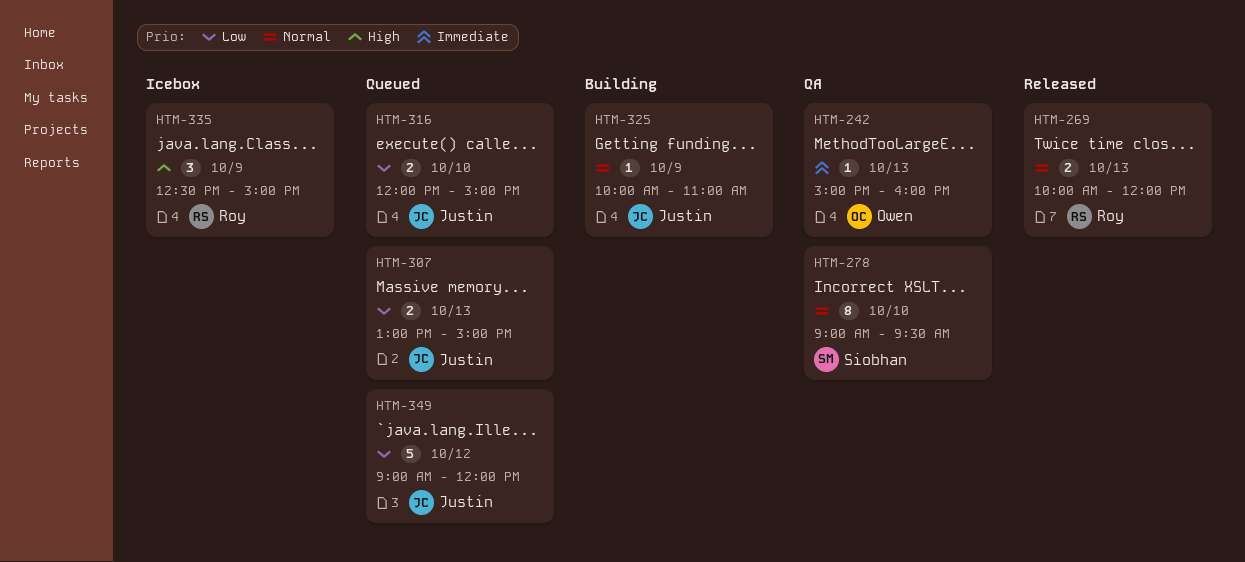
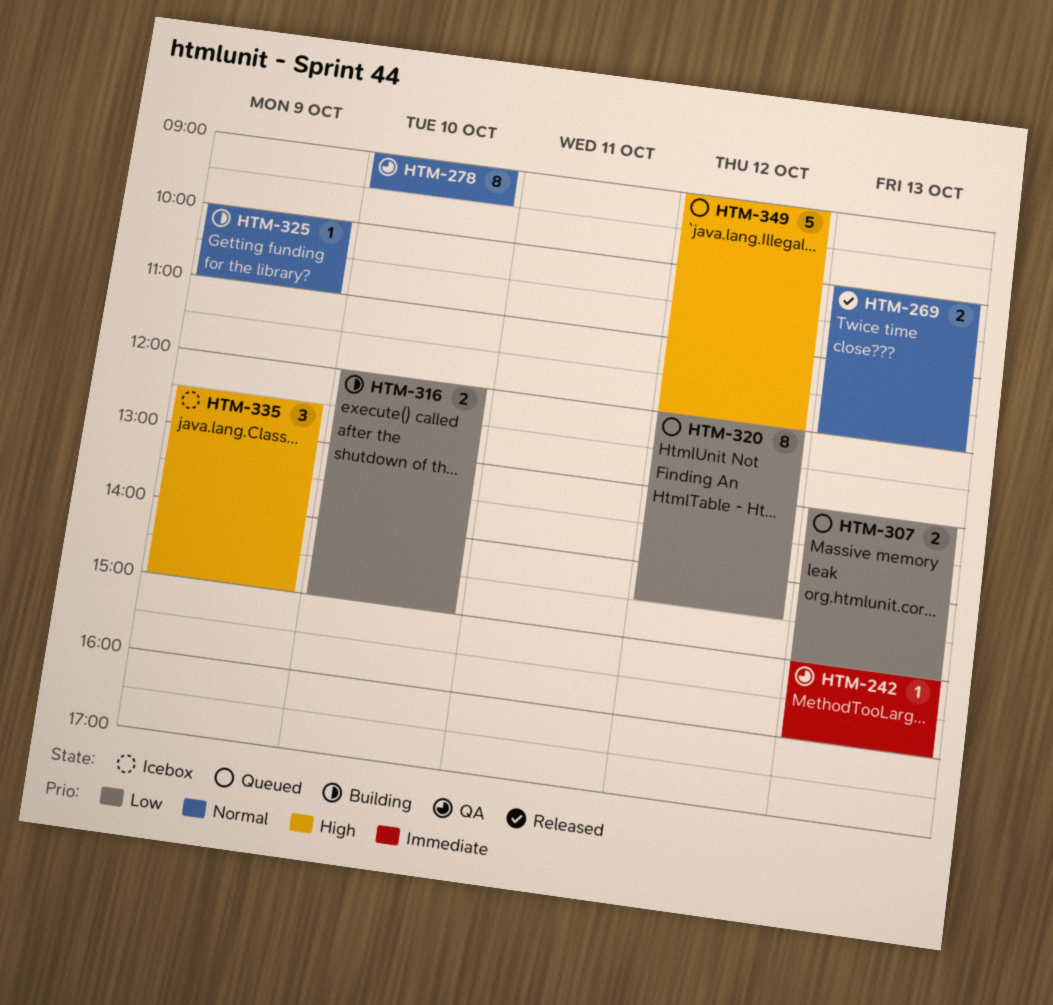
HTM-316, status: Queued -> Building
HTM-320: none -> present
HTM-349, priority: Low -> High

